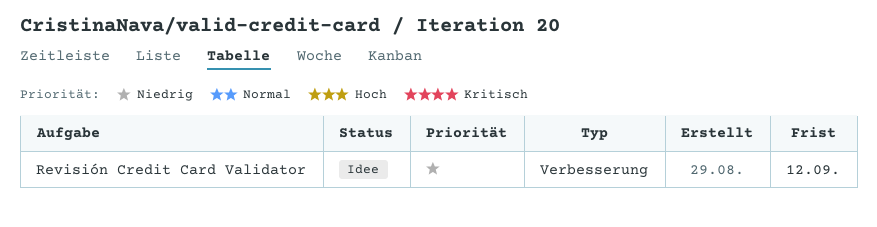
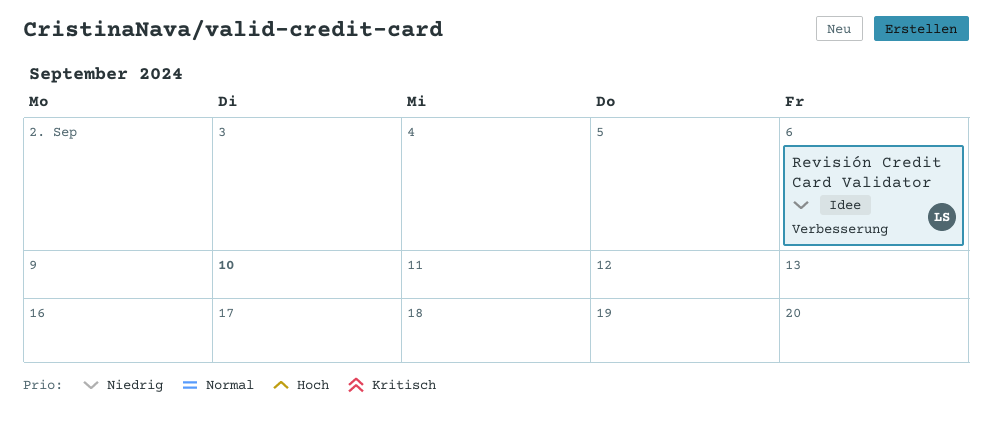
Revisión Credit Card Validator, due: Sep 12 -> Sep 6

